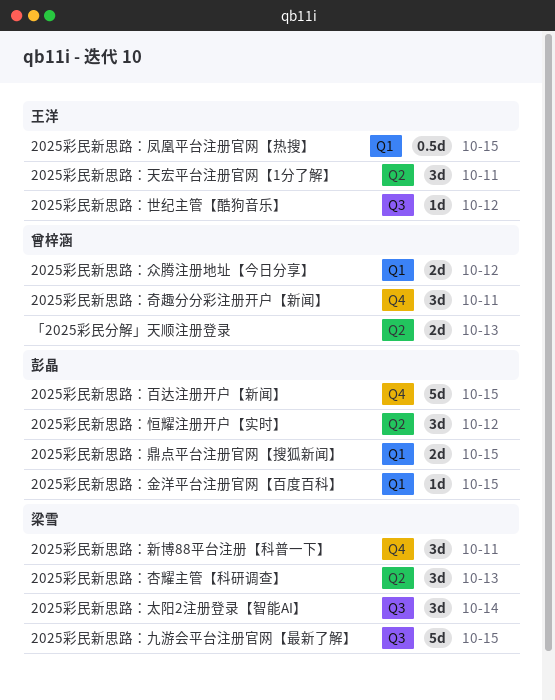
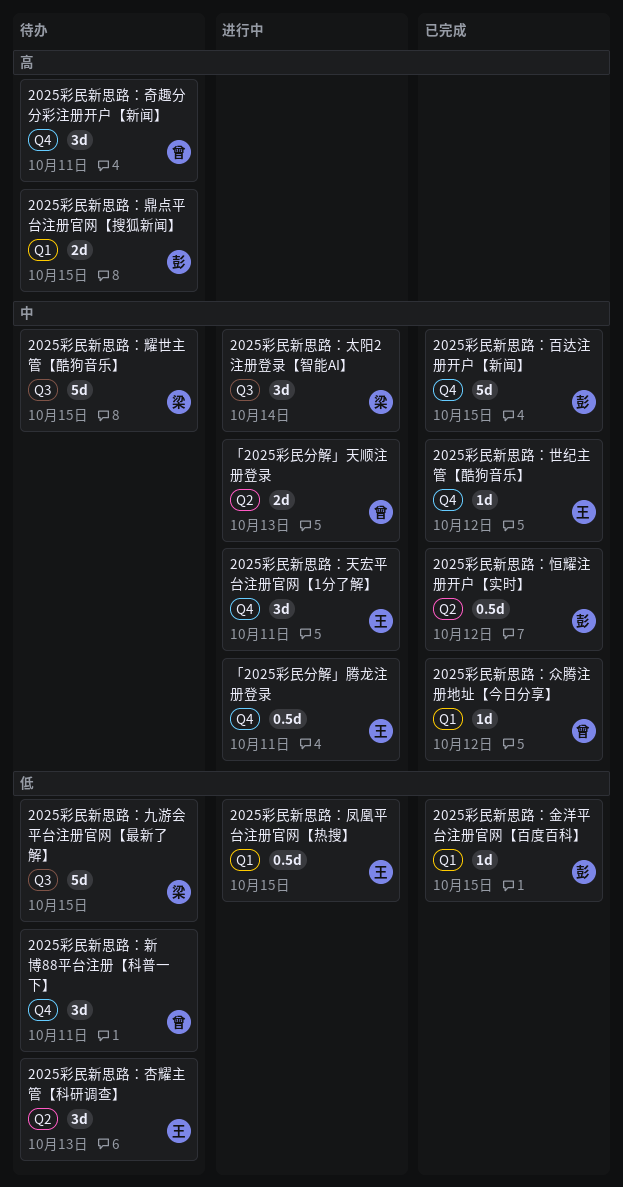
2025彩民新思路：世纪主管【酷狗音乐】, label: Q3 -> Q4
2025彩民新思路：众腾注册地址【今日分享】, estimate: 2d -> 1d
2025彩民新思路：天宏平台注册官网【1分了解】, label: Q2 -> Q4
2025彩民新思路：恒耀注册开户【实时】, estimate: 3d -> 0.5d
2025彩民新思路：新博88平台注册【科普一下】, owner: 梁雪 -> 曾梓涵
2025彩民新思路：杏耀主管【科研调查】, owner: 梁雪 -> 王洋
2025彩民新思路：耀世主管【酷狗音乐】: none -> present
「2025彩民分解」腾龙注册登录: none -> present

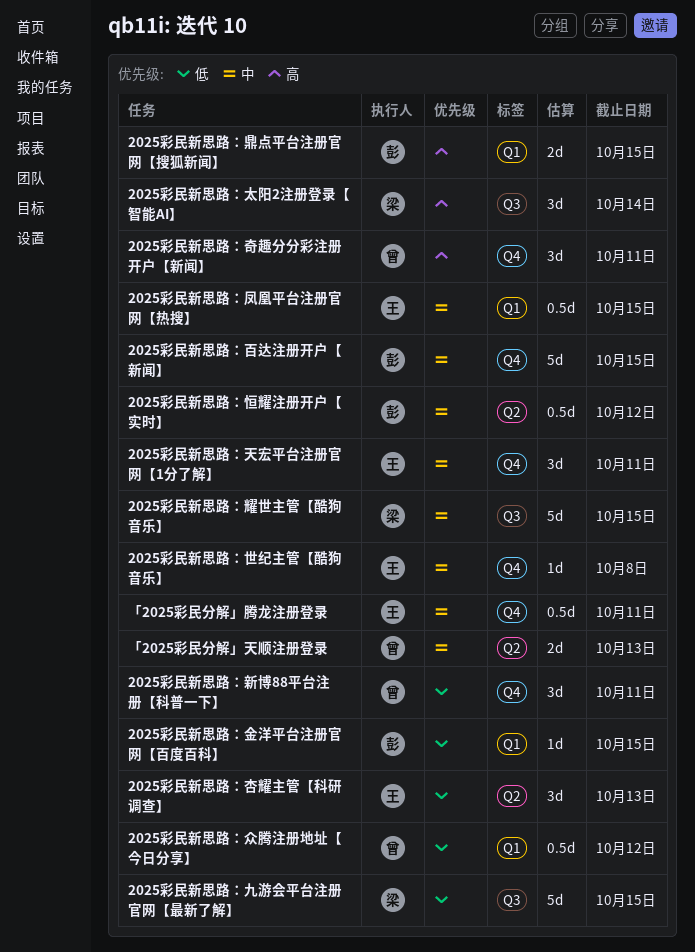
2025彩民新思路：世纪主管【酷狗音乐】, due: Oct 12 -> Oct 8
2025彩民新思路：众腾注册地址【今日分享】, priority: 中 -> 低
2025彩民新思路：众腾注册地址【今日分享】, estimate: 1d -> 0.5d
2025彩民新思路：凤凰平台注册官网【热搜】, priority: 低 -> 中
2025彩民新思路：太阳2注册登录【智能AI】, priority: 中 -> 高

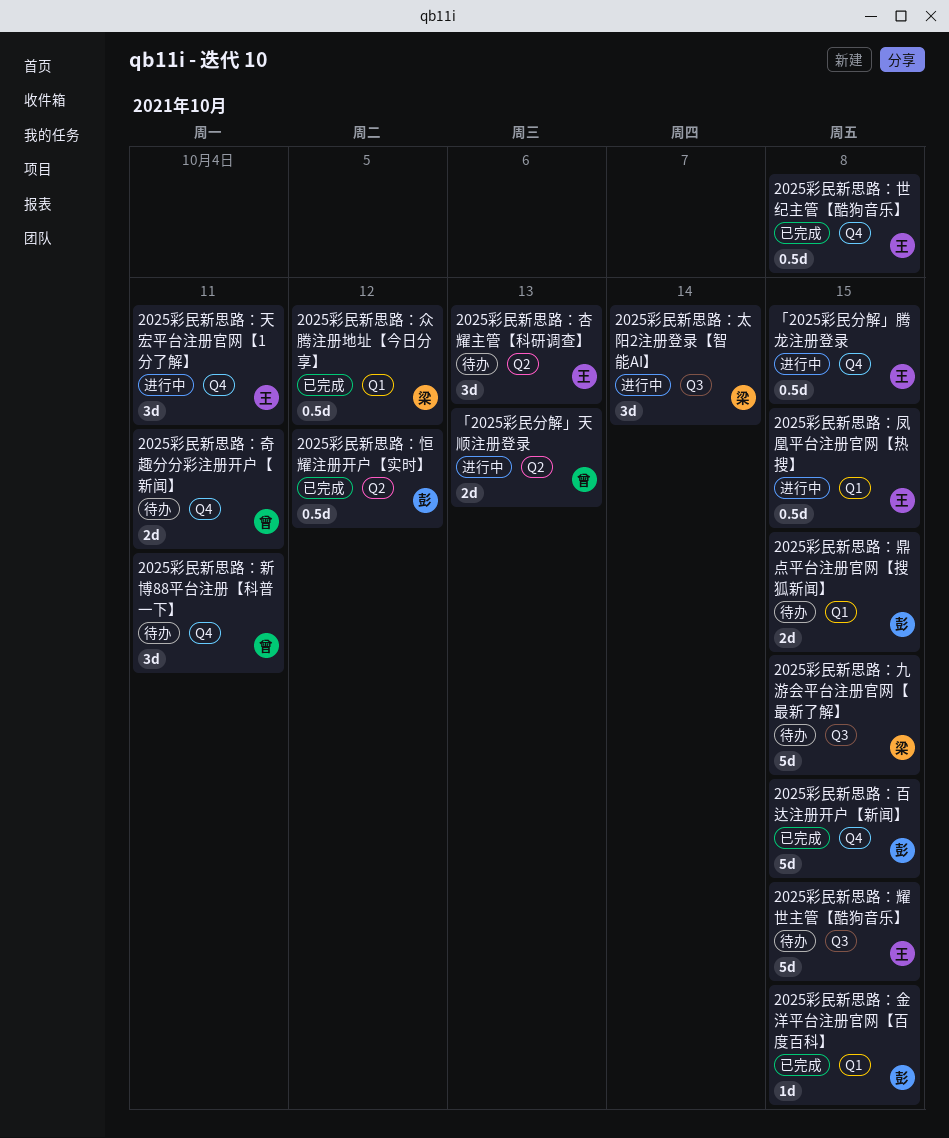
2025彩民新思路：世纪主管【酷狗音乐】, estimate: 1d -> 0.5d
2025彩民新思路：众腾注册地址【今日分享】, owner: 曾 -> 梁
2025彩民新思路：奇趣分分彩注册开户【新闻】, estimate: 3d -> 2d
2025彩民新思路：耀世主管【酷狗音乐】, owner: 梁 -> 王
「2025彩民分解」腾龙注册登录, due: Oct 11 -> Oct 15

